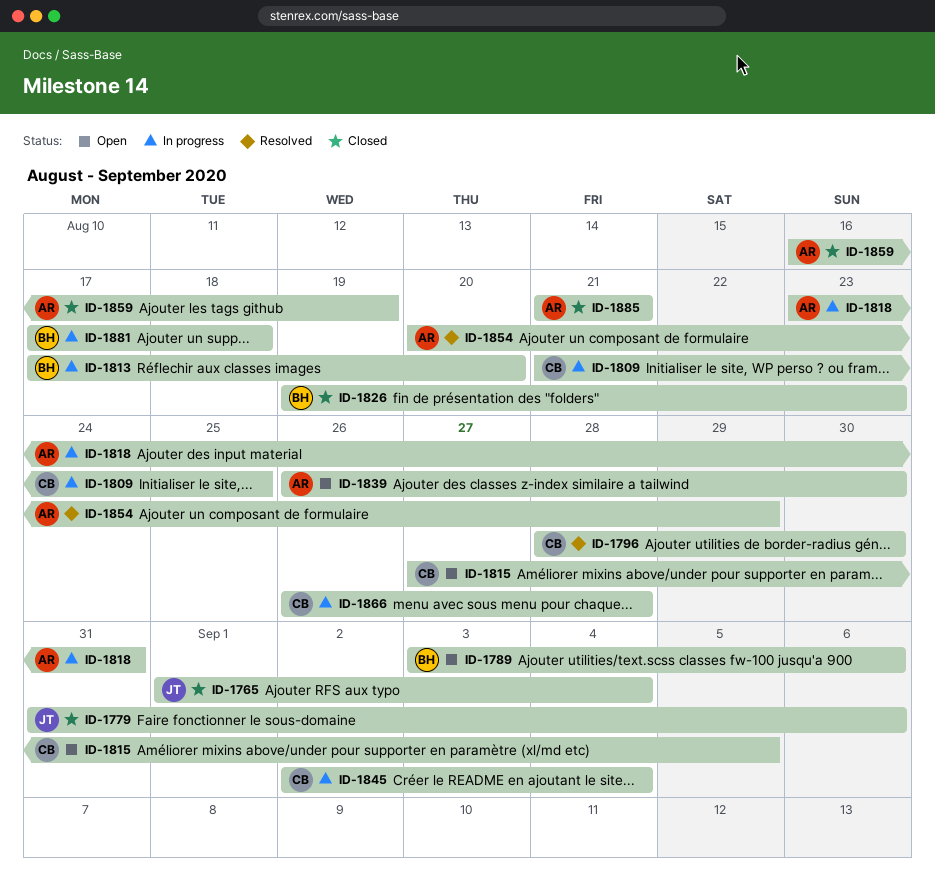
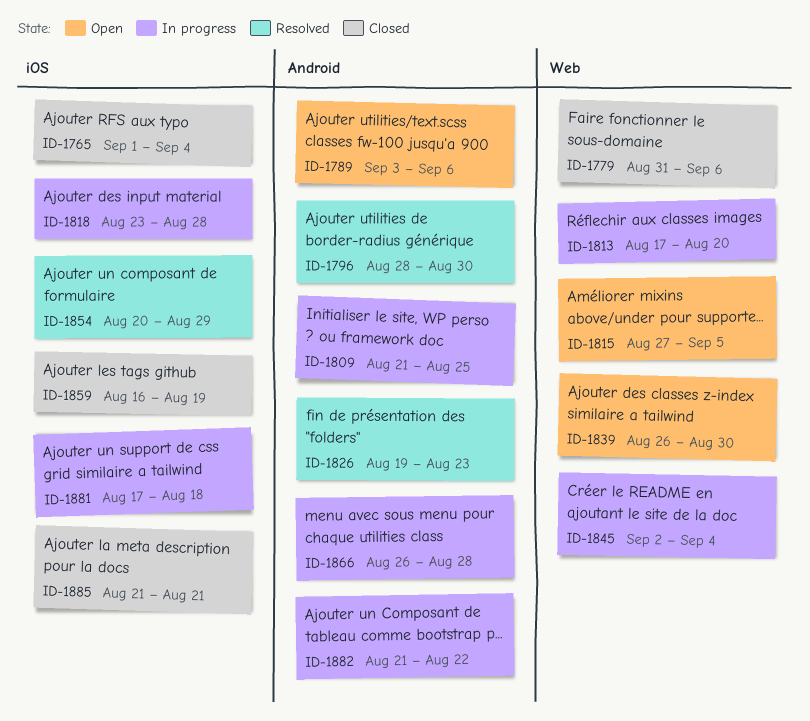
ID-1818, due: Aug 31 -> Aug 28
ID-1826, status: Closed -> Resolved
ID-1882: none -> present

